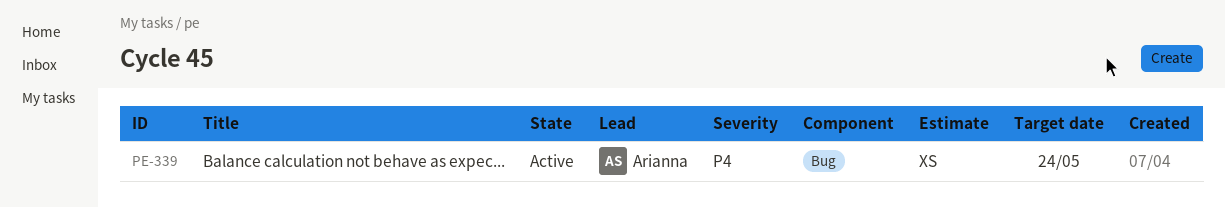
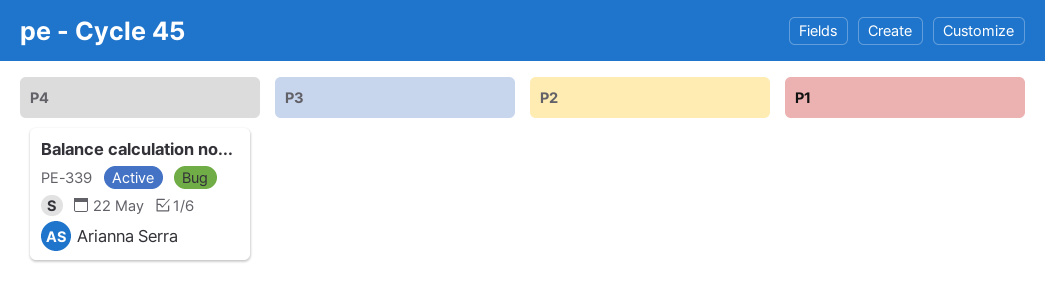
PE-339, estimate: XS -> S
PE-339, due: May 24 -> May 22

